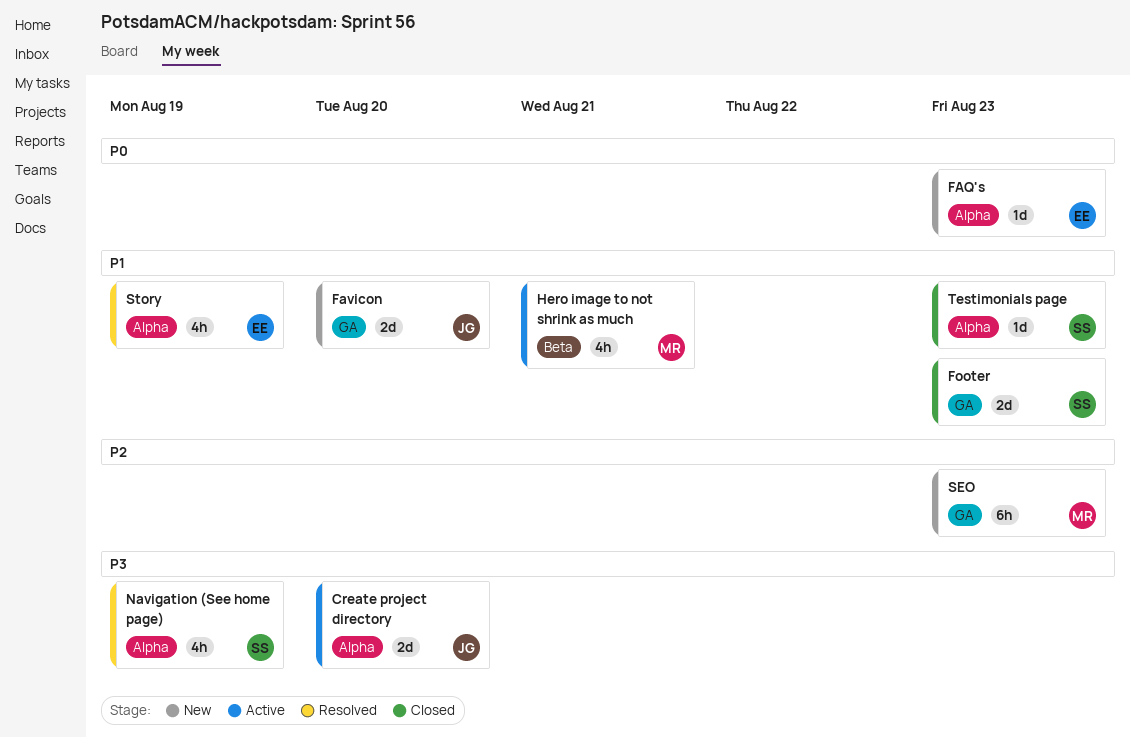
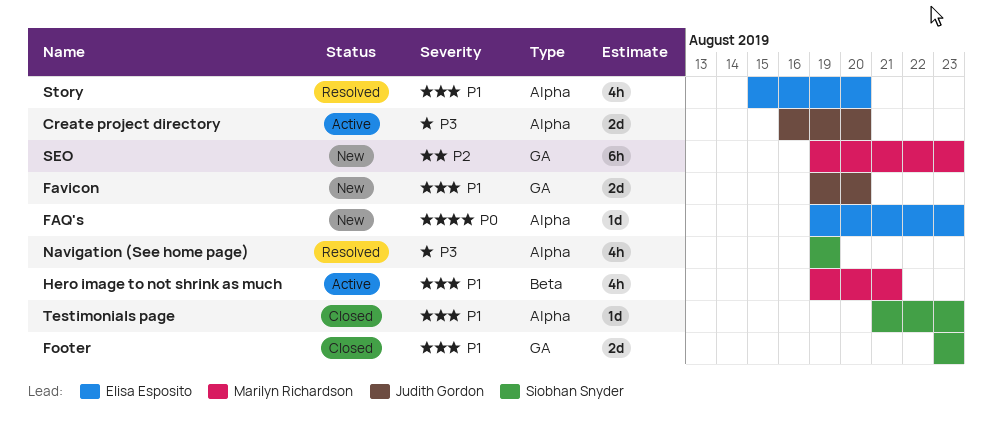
Story, due: Aug 19 -> Aug 20

